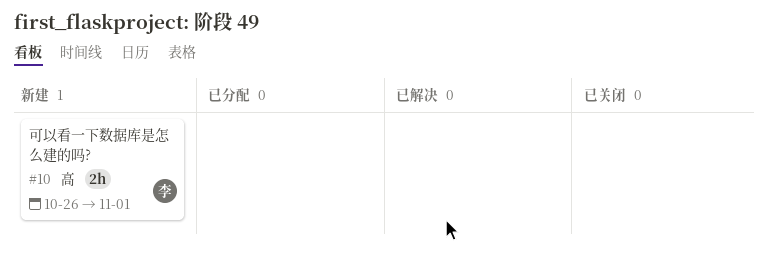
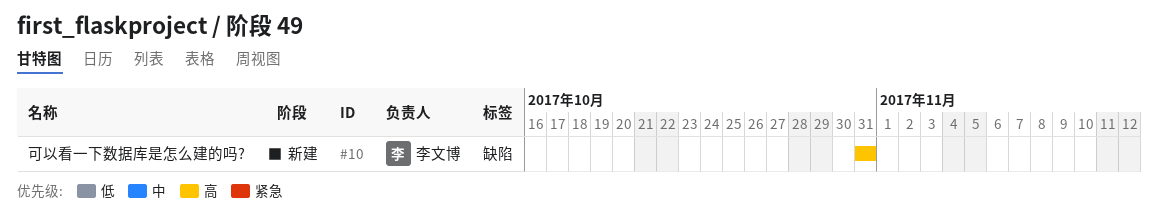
#10, start: Oct 26 -> Oct 31
#10, due: Nov 1 -> Oct 31

